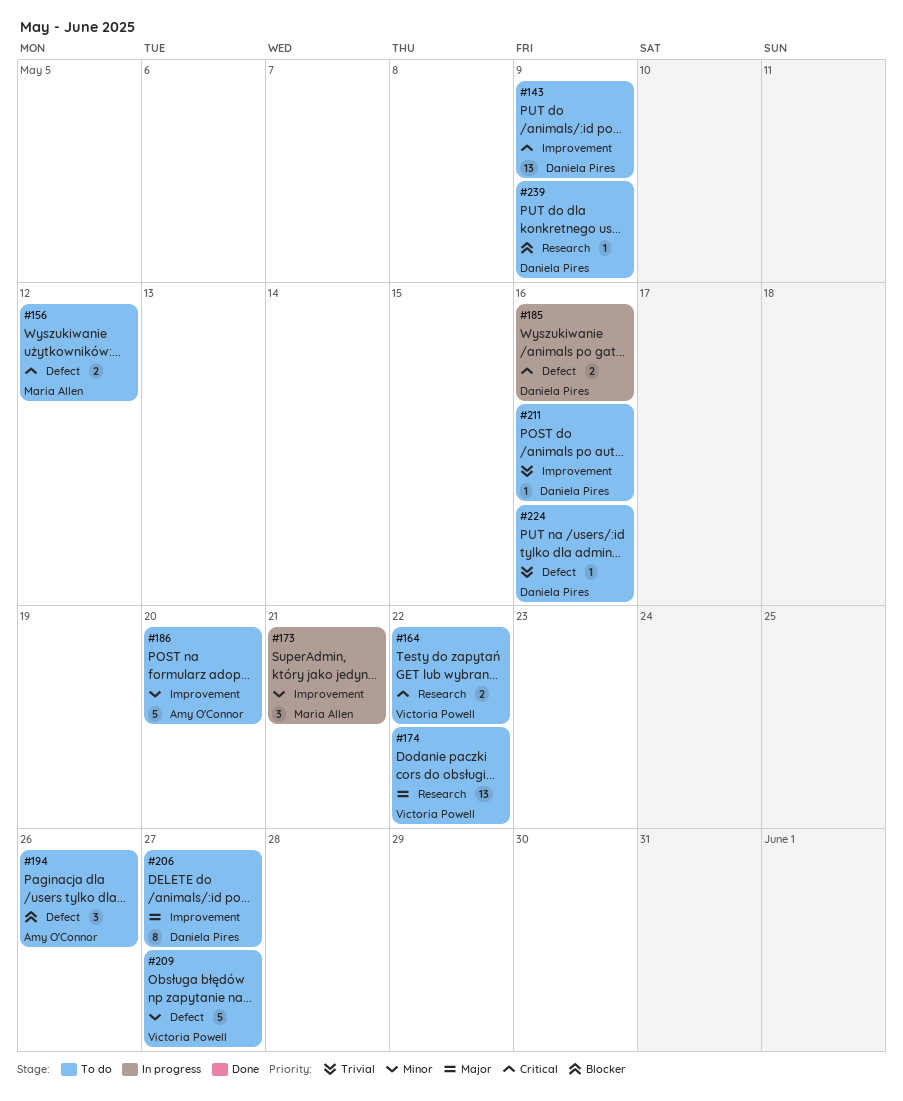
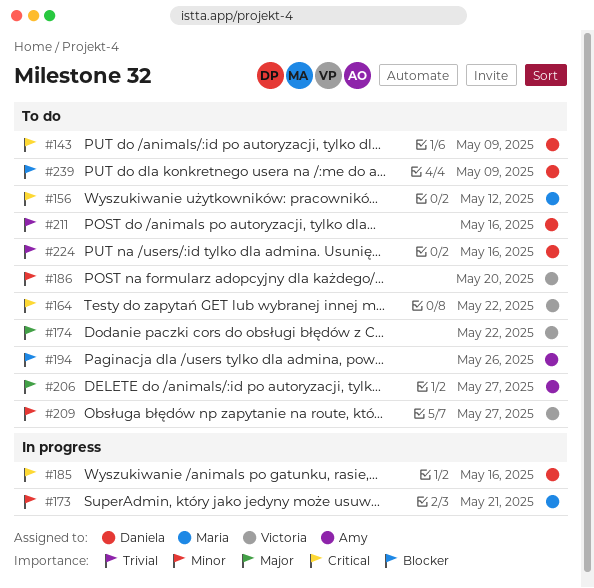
#186, owner: Amy O'Connor -> Victoria Powell
#206, owner: Daniela Pires -> Amy O'Connor

